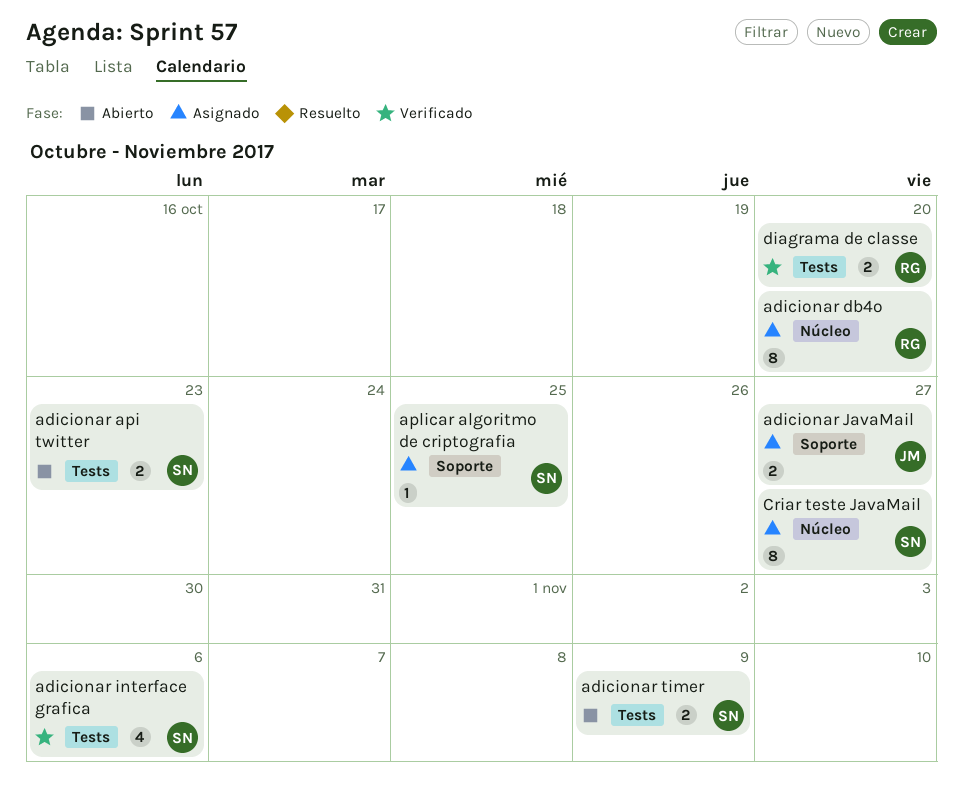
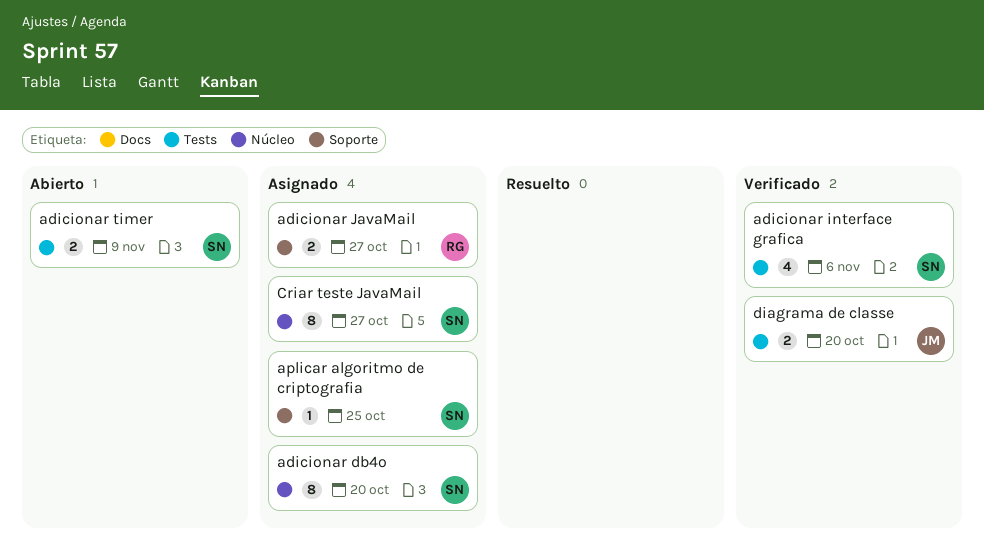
adicionar api twitter: present -> none
adicionar db4o, owner: RG -> SN
adicionar JavaMail, owner: JM -> RG
diagrama de classe, owner: RG -> JM

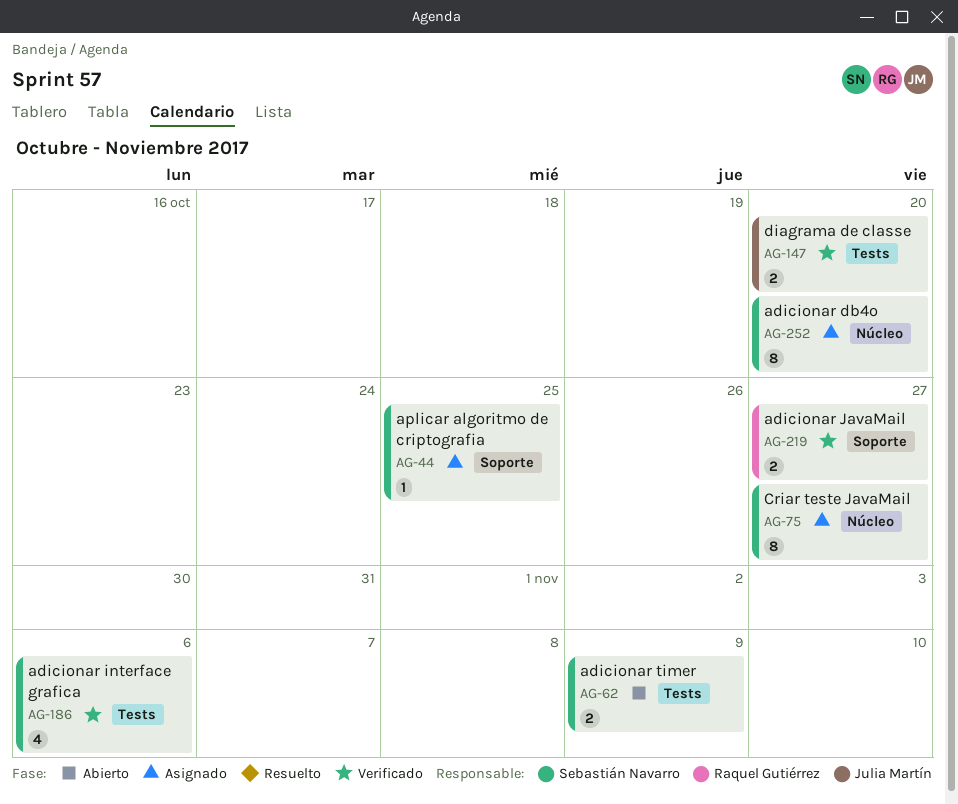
adicionar JavaMail, status: Asignado -> Verificado

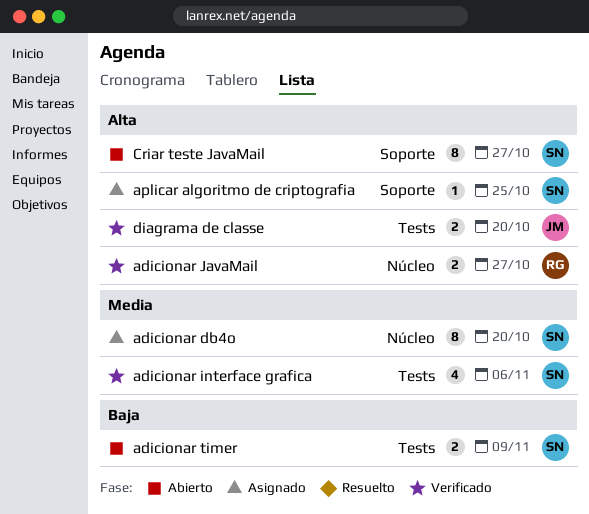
adicionar JavaMail, label: Soporte -> Núcleo
Criar teste JavaMail, status: Asignado -> Abierto
Criar teste JavaMail, label: Núcleo -> Soporte

